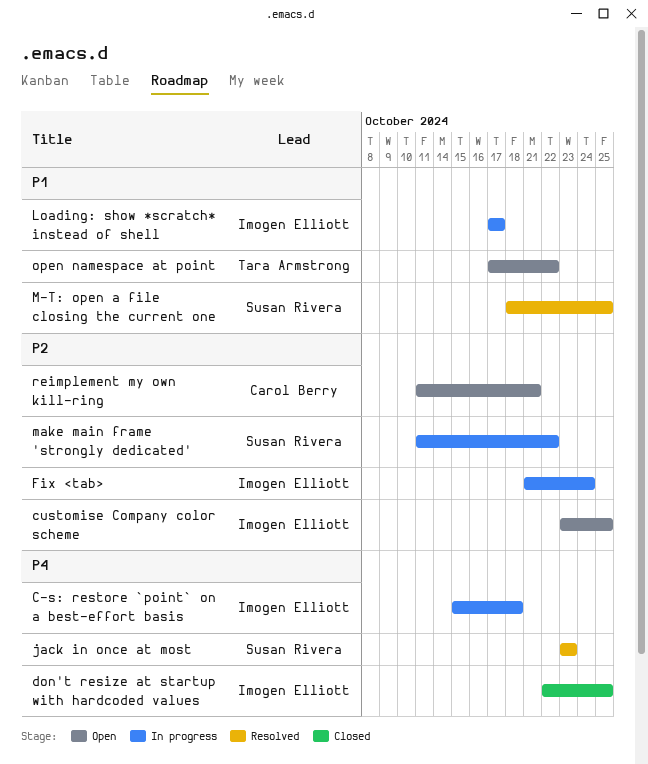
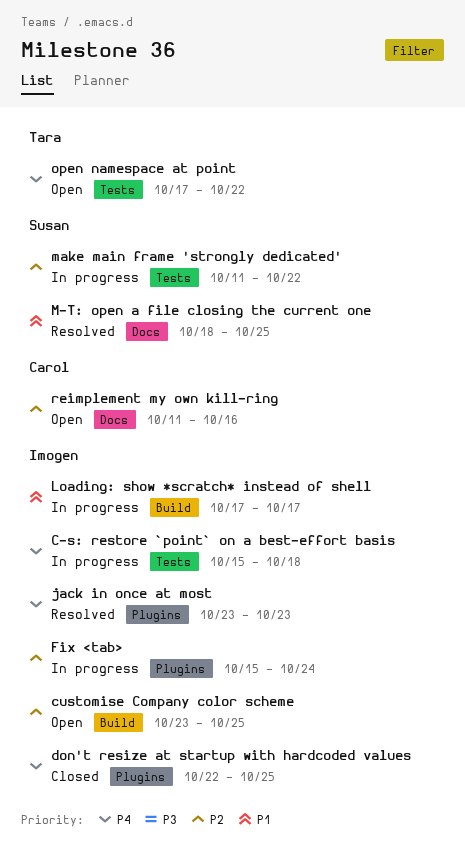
Fix <tab>, start: Oct 21 -> Oct 15
jack in once at most, owner: Susan Rivera -> Imogen Elliott
open namespace at point, priority: P1 -> P4
reimplement my own kill-ring, due: Oct 21 -> Oct 16

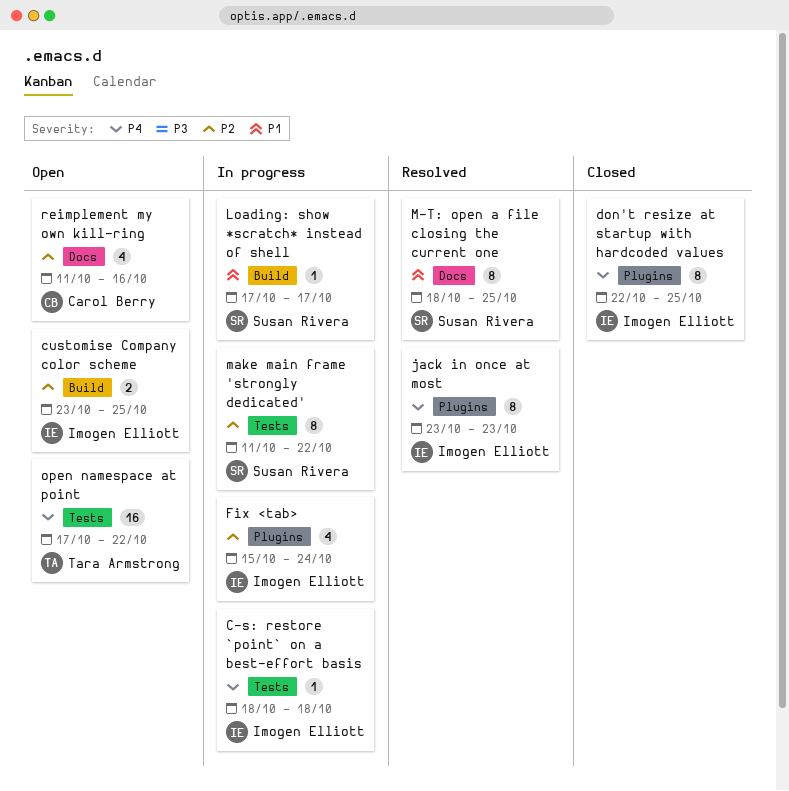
C-s: restore `point` on a best-effort basis, start: Oct 15 -> Oct 18
Loading: show *scratch* instead of shell, owner: Imogen Elliott -> Susan Rivera

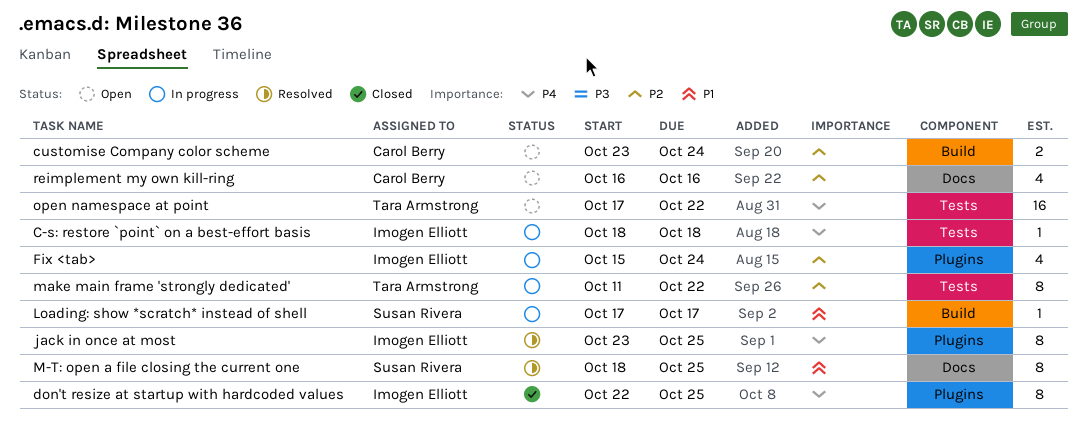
customise Company color scheme, owner: Imogen Elliott -> Carol Berry
customise Company color scheme, due: Oct 25 -> Oct 24
jack in once at most, due: Oct 23 -> Oct 25
make main frame 'strongly dedicated', owner: Susan Rivera -> Tara Armstrong
reimplement my own kill-ring, start: Oct 11 -> Oct 16

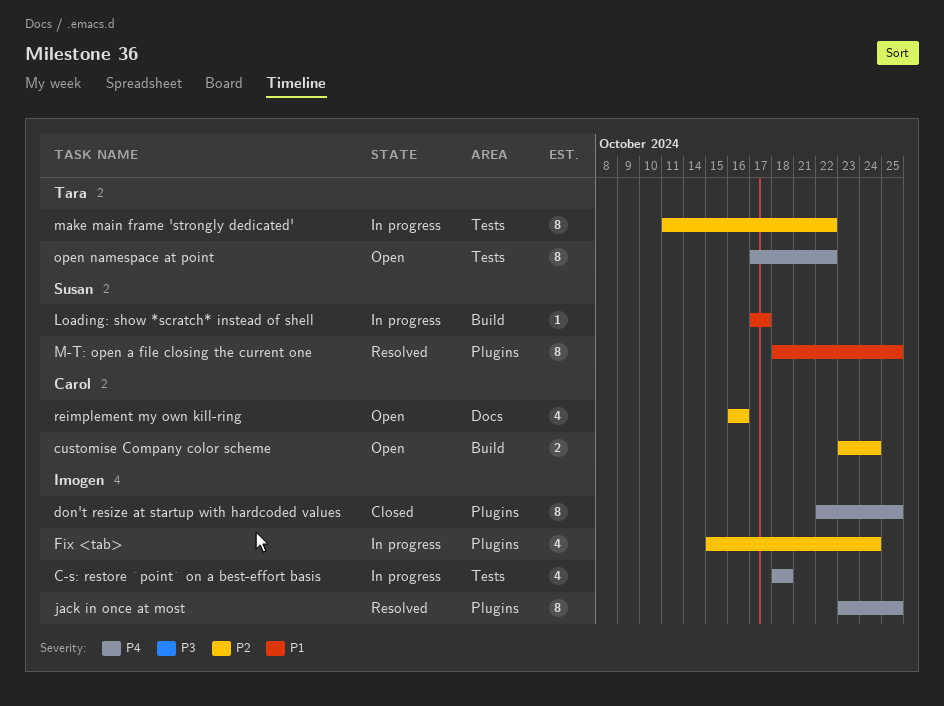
C-s: restore `point` on a best-effort basis, estimate: 1 -> 4
M-T: open a file closing the current one, label: Docs -> Plugins
open namespace at point, estimate: 16 -> 8

